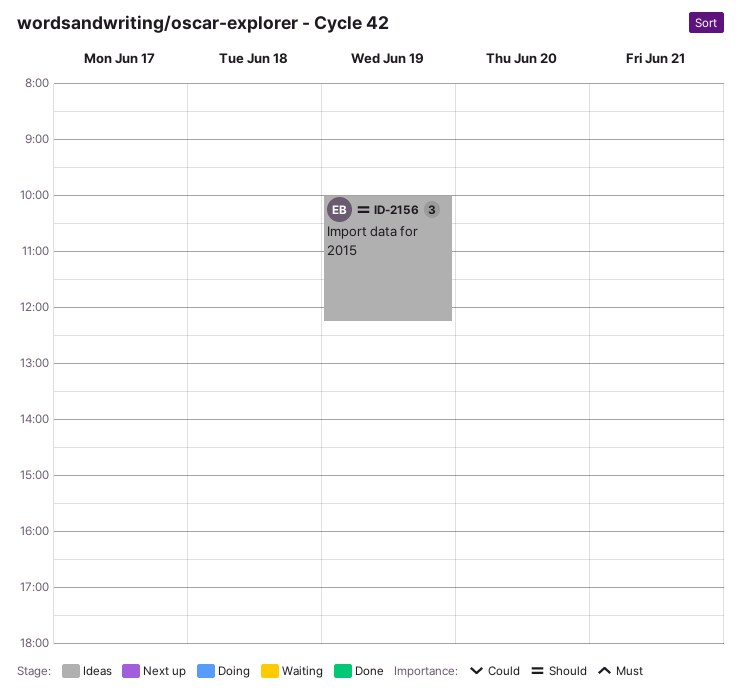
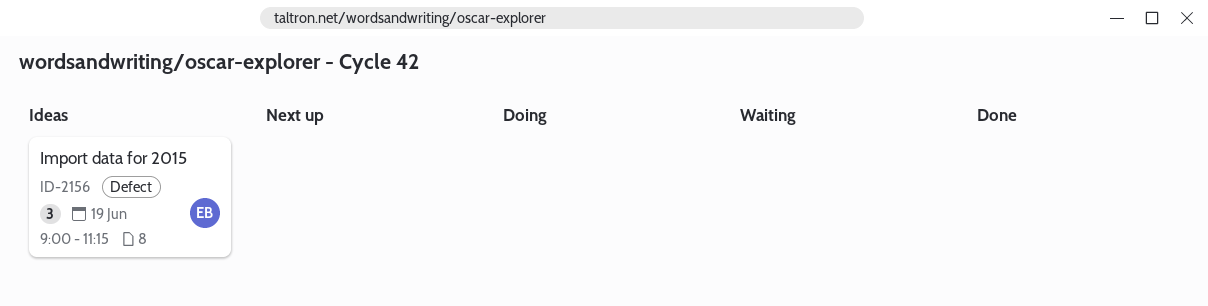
ID-2156, begins: 10:00 -> 09:00
ID-2156, ends: 12:15 -> 11:15

